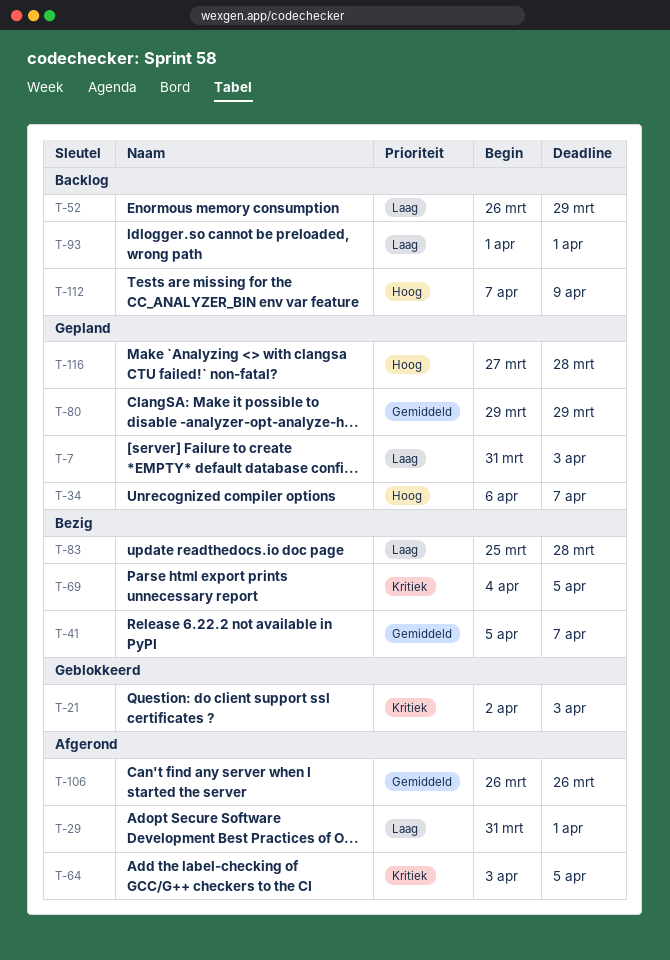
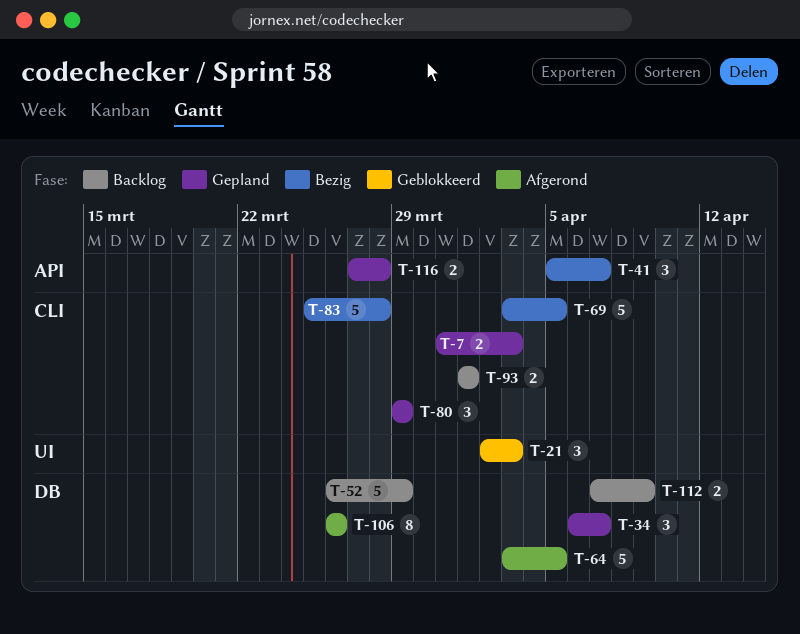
T-29: present -> none
T-69, start: Apr 4 -> Apr 3

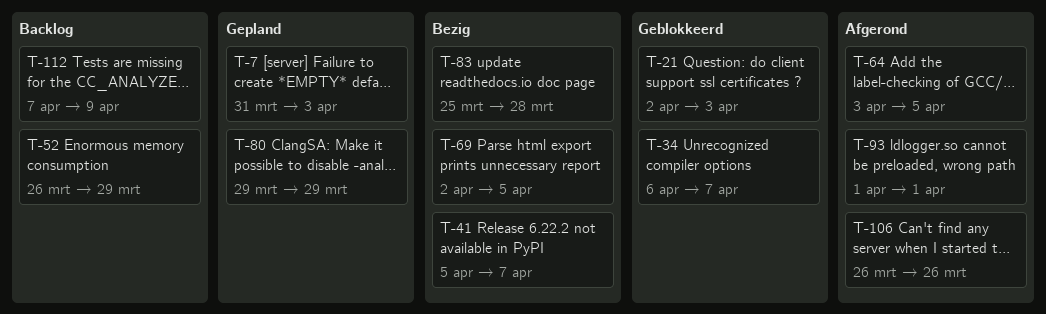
T-34, status: Gepland -> Geblokkeerd
T-69, start: Apr 3 -> Apr 2
T-93, status: Backlog -> Afgerond
T-116: present -> none

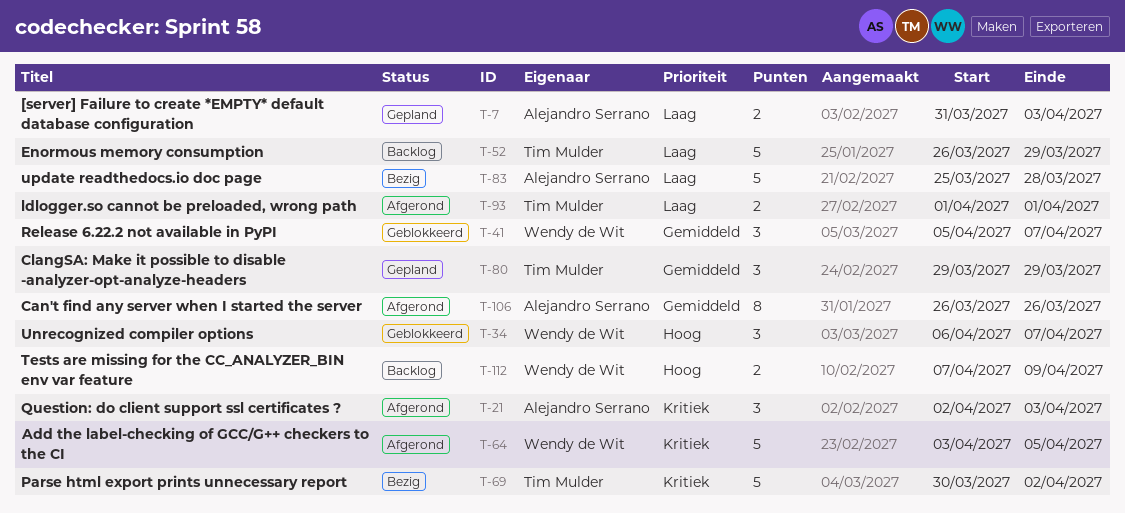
T-21, status: Geblokkeerd -> Afgerond
T-41, status: Bezig -> Geblokkeerd
T-69, start: Apr 2 -> Mar 30
T-69, due: Apr 5 -> Apr 2

